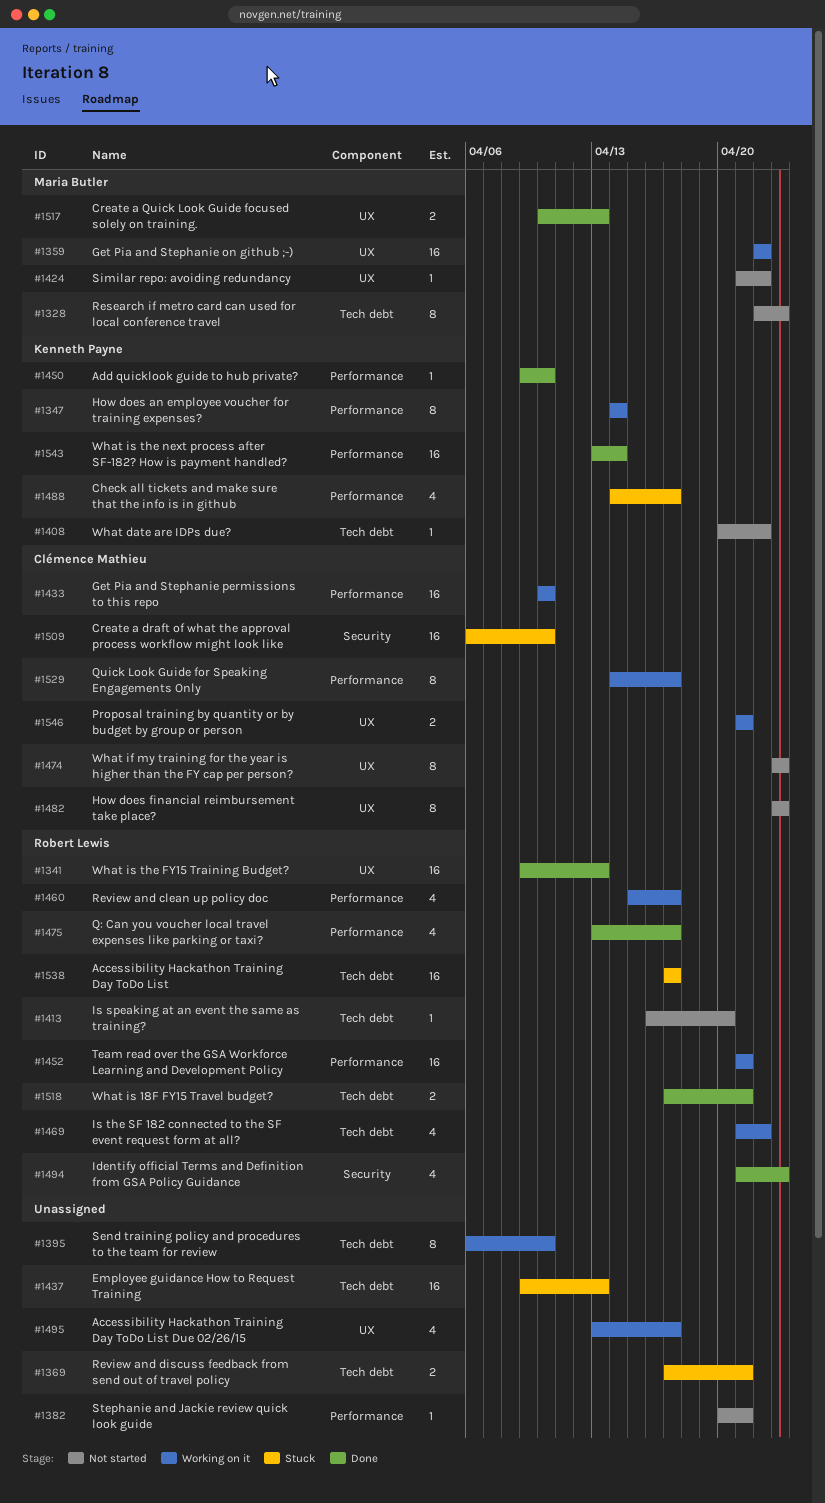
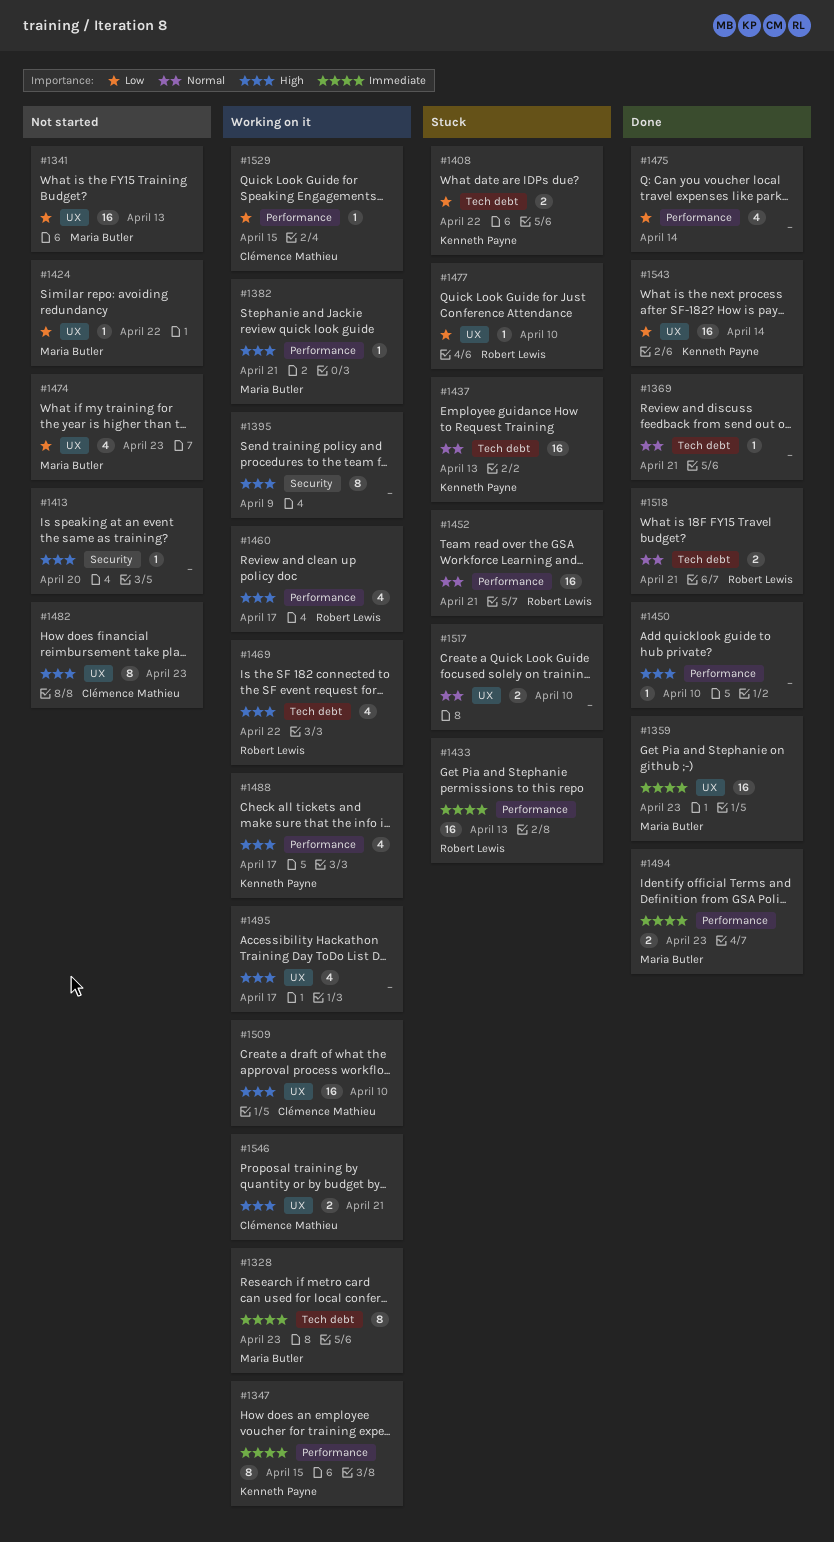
#1328, status: Not started -> Working on it
#1341, status: Done -> Not started
#1341, owner: Robert Lewis -> Maria Butler
#1347, due: Apr 14 -> Apr 15
#1359, status: Working on it -> Done
#1359, due: Apr 22 -> Apr 23
#1369, status: Stuck -> Done
#1369, estimate: 2 -> 1
#1382, status: Not started -> Working on it
#1382, owner: none -> Maria Butler
#1395, label: Tech debt -> Security
#1395, due: Apr 10 -> Apr 9
#1408, status: Not started -> Stuck
#1408, estimate: 1 -> 2
#1413, owner: Robert Lewis -> none
#1413, label: Tech debt -> Security
#1433, status: Working on it -> Stuck
#1433, owner: Clémence Mathieu -> Robert Lewis
#1433, due: Apr 10 -> Apr 13
#1437, owner: none -> Kenneth Payne
#1450, owner: Kenneth Payne -> none
#1452, status: Working on it -> Stuck
#1474, owner: Clémence Mathieu -> Maria Butler
#1474, estimate: 8 -> 4
#1475, owner: Robert Lewis -> none
#1475, due: Apr 17 -> Apr 14
#1477: none -> present
#1488, status: Stuck -> Working on it
#1494, owner: Robert Lewis -> Maria Butler
#1494, label: Security -> Performance
#1494, estimate: 4 -> 2
#1509, status: Stuck -> Working on it
#1509, label: Security -> UX
#1517, status: Done -> Stuck
#1517, owner: Maria Butler -> none
#1517, due: Apr 13 -> Apr 10
#1529, estimate: 8 -> 1
#1529, due: Apr 17 -> Apr 15
#1538: present -> none
#1543, label: Performance -> UX

